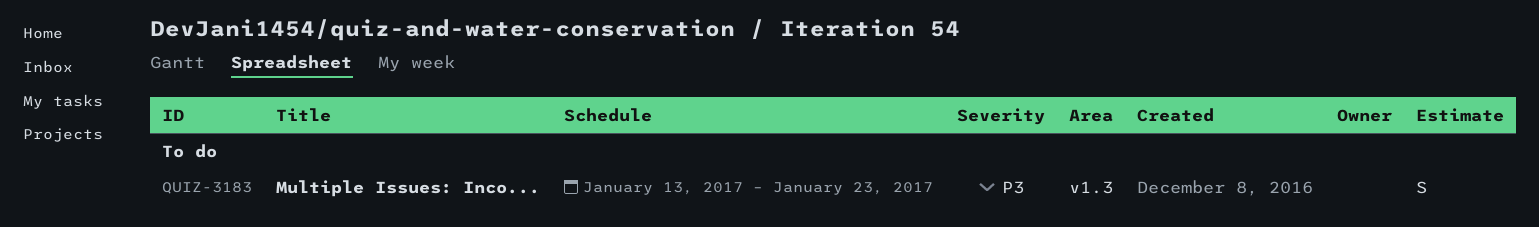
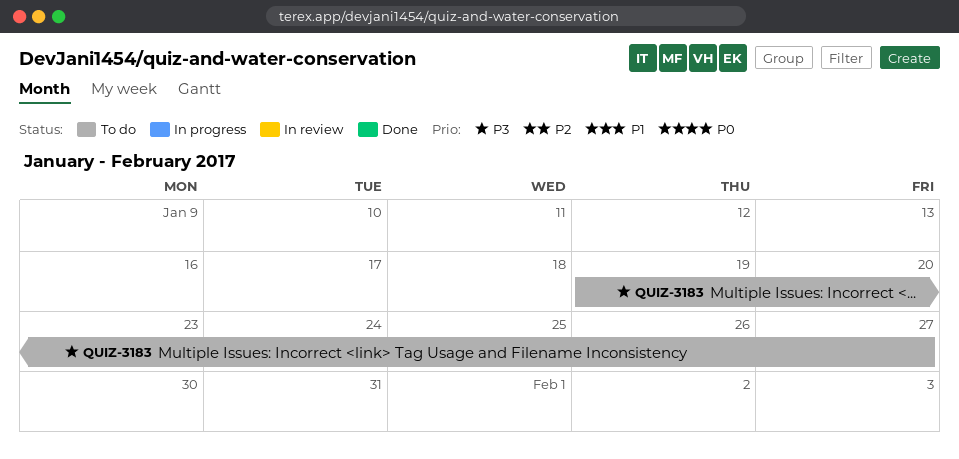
QUIZ-3183, start: Jan 13 -> Jan 19
QUIZ-3183, due: Jan 23 -> Jan 27

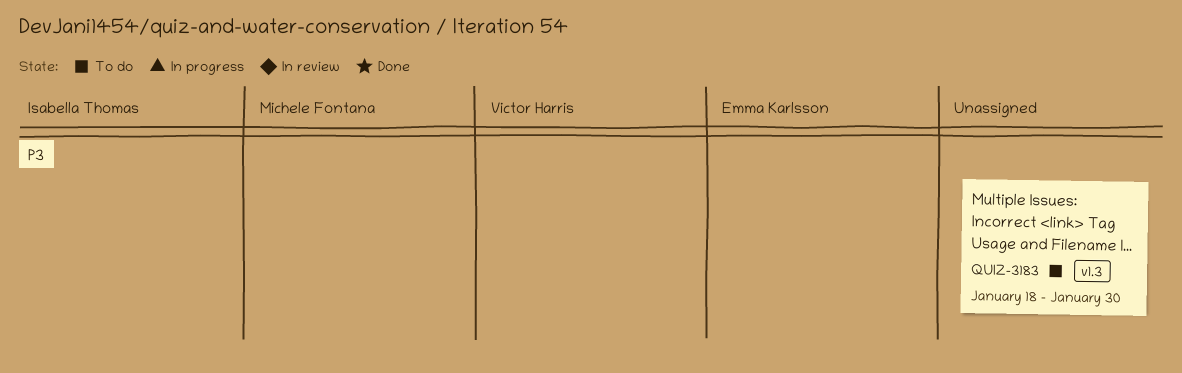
QUIZ-3183, start: Jan 19 -> Jan 18
QUIZ-3183, due: Jan 27 -> Jan 30

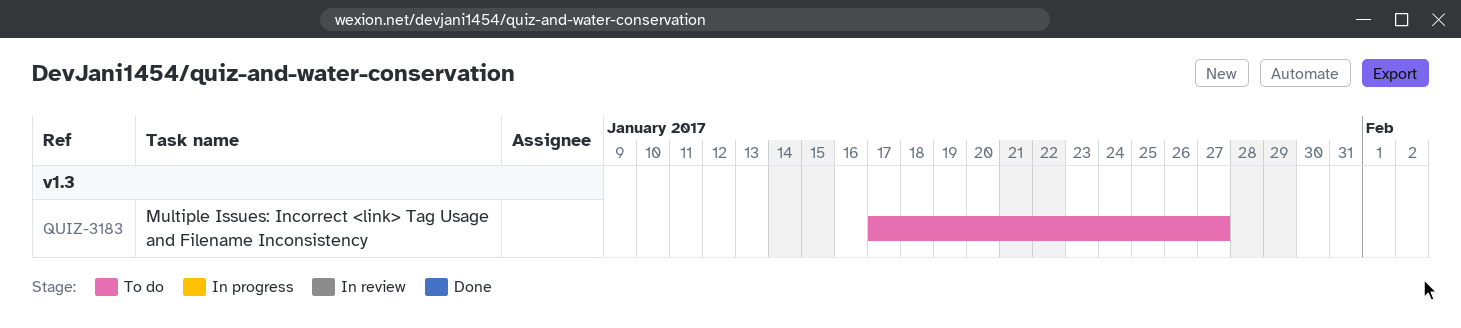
QUIZ-3183, start: Jan 18 -> Jan 17
QUIZ-3183, due: Jan 30 -> Jan 27

